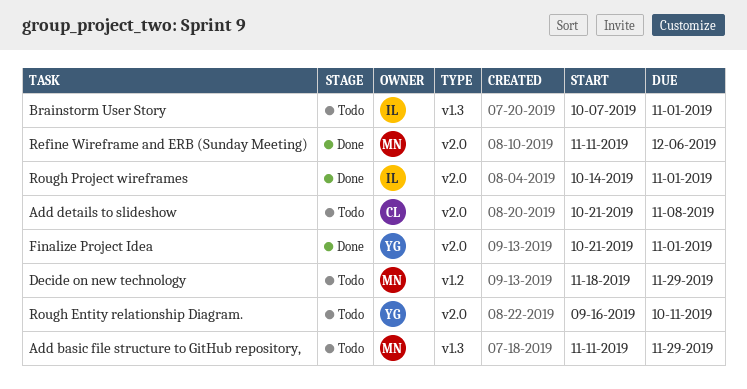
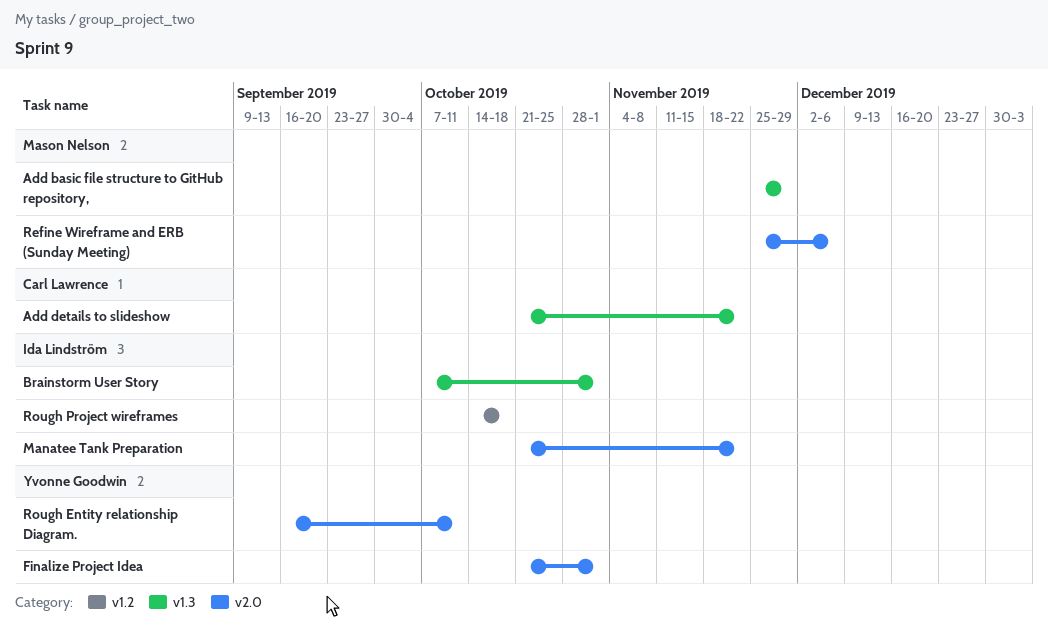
Add basic file structure to GitHub repository,, start: Nov 11 -> Nov 25
Add details to slideshow, label: v2.0 -> v1.3
Add details to slideshow, due: Nov 8 -> Nov 22
Decide on new technology: present -> none
Manatee Tank Preparation: none -> present
Refine Wireframe and ERB (Sunday Meeting), start: Nov 11 -> Nov 25
Rough Project wireframes, label: v2.0 -> v1.2
Rough Project wireframes, due: Nov 1 -> Oct 18

